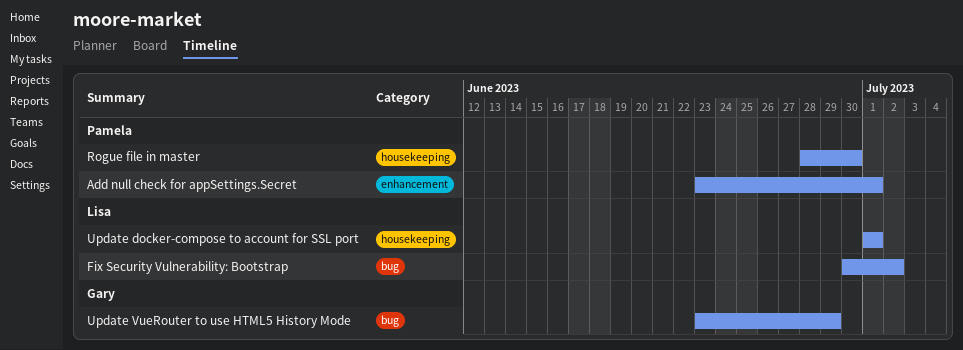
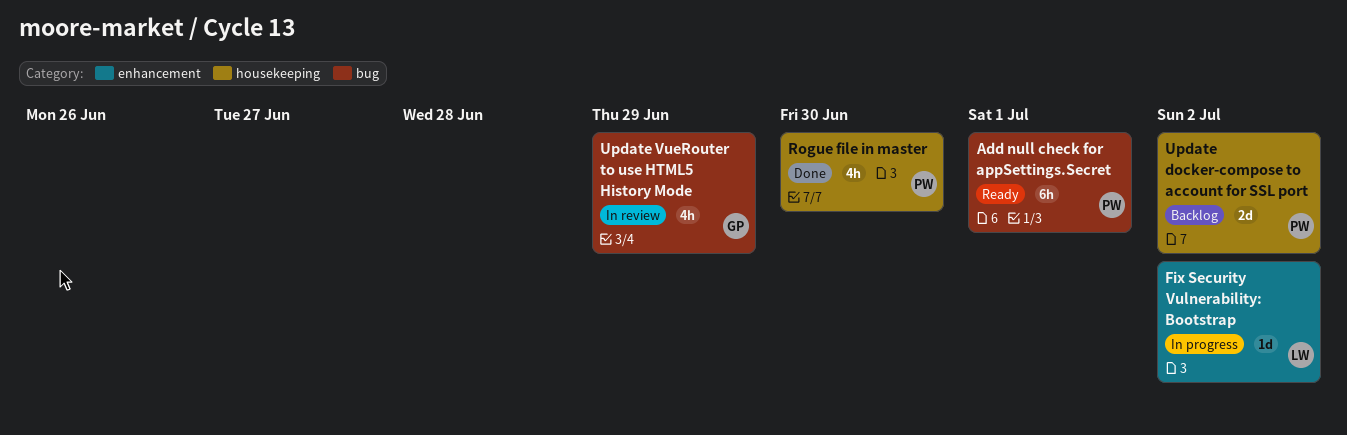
Add null check for appSettings.Secret, label: enhancement -> bug
Fix Security Vulnerability: Bootstrap, label: bug -> enhancement
Update docker-compose to account for SSL port, owner: Lisa -> Pamela
Update docker-compose to account for SSL port, due: Jul 1 -> Jul 2

